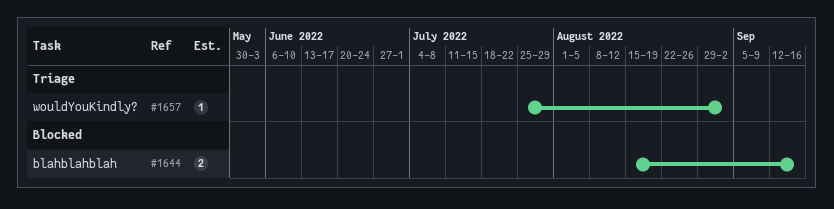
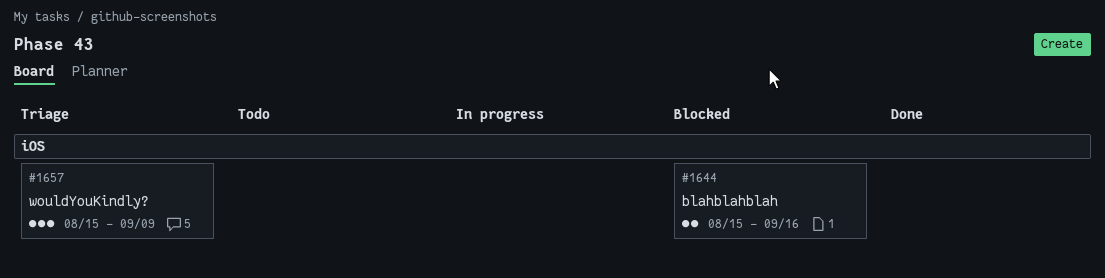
#1657, estimate: 1 -> 3
#1657, start: Jul 25 -> Aug 15
#1657, due: Sep 2 -> Sep 9

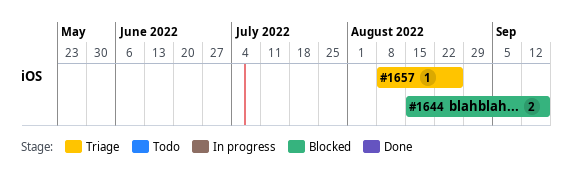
#1657, estimate: 3 -> 1
#1657, start: Aug 15 -> Aug 8
#1657, due: Sep 9 -> Aug 26

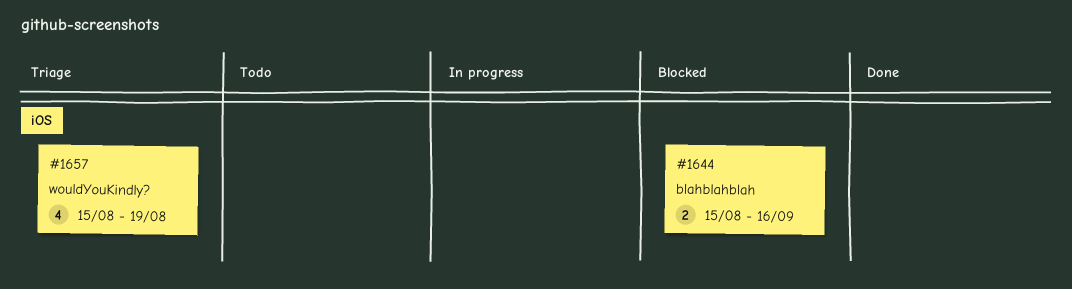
#1657, estimate: 1 -> 4
#1657, start: Aug 8 -> Aug 15
#1657, due: Aug 26 -> Aug 19

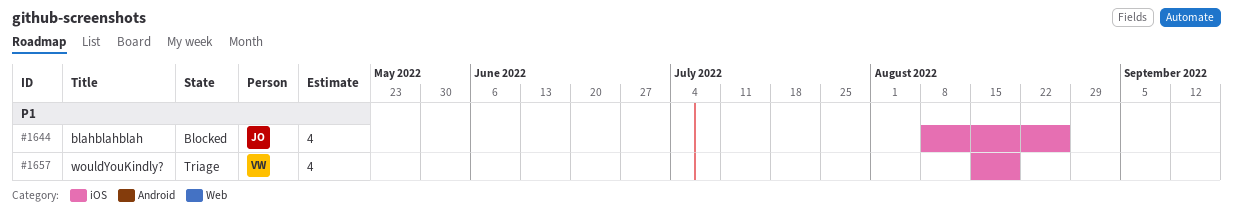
#1644, estimate: 2 -> 4
#1644, start: Aug 15 -> Aug 8
#1644, due: Sep 16 -> Aug 26

